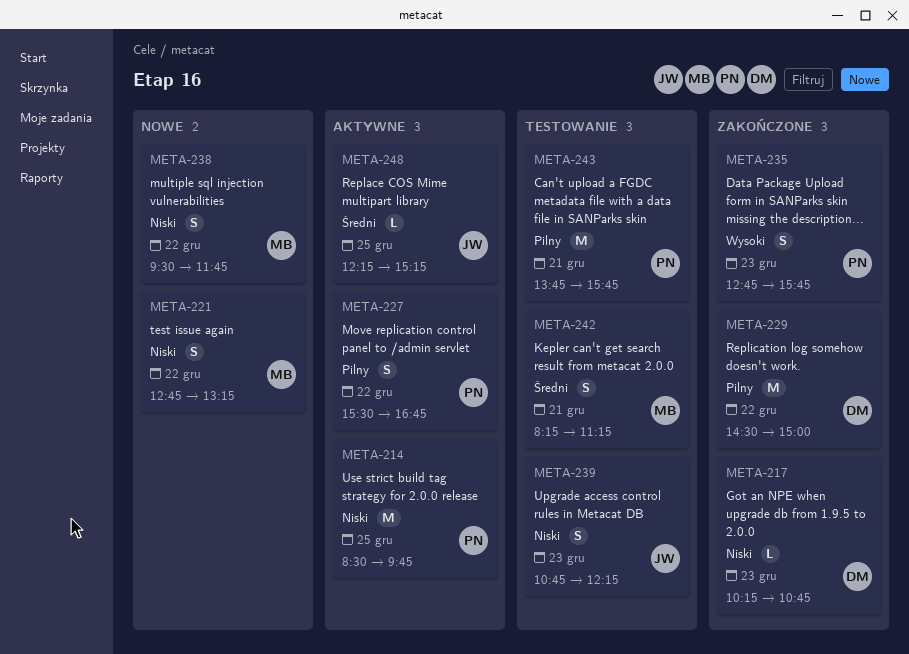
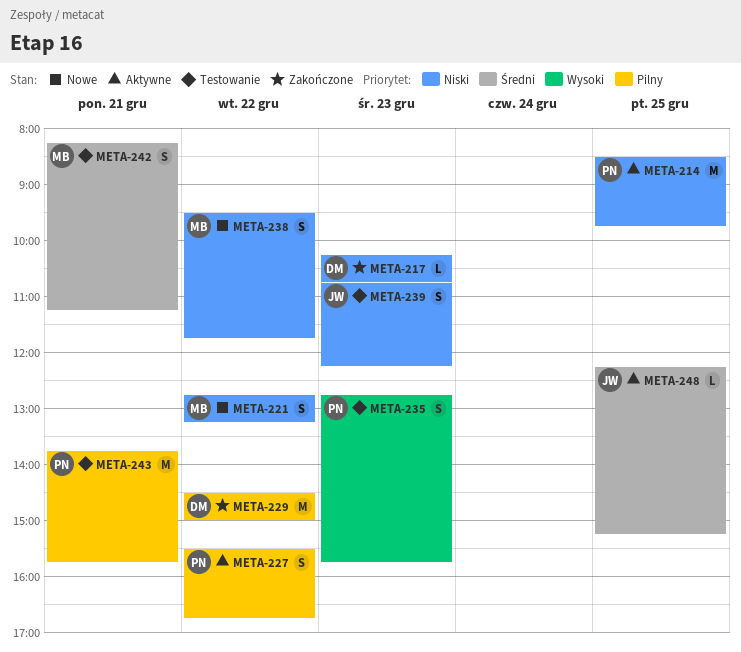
META-235, status: Zakończone -> Testowanie

